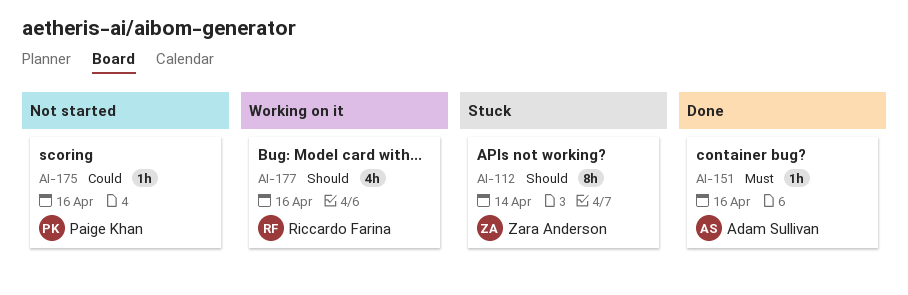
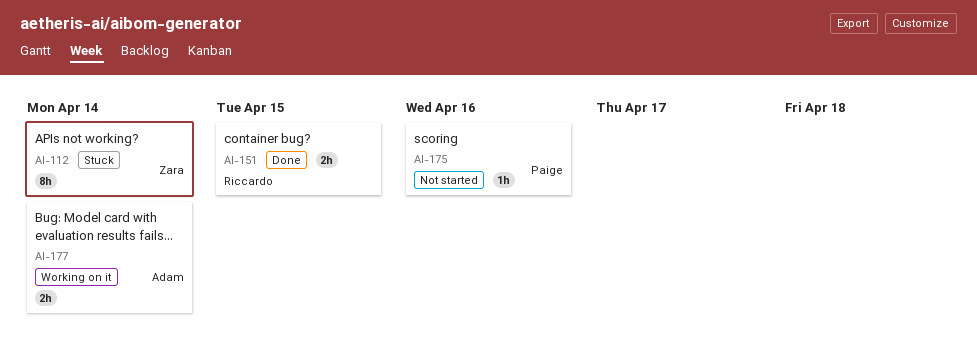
AI-151, owner: Adam Sullivan -> Riccardo Farina
AI-151, estimate: 1h -> 2h
AI-151, due: Apr 16 -> Apr 15
AI-177, owner: Riccardo Farina -> Adam Sullivan
AI-177, estimate: 4h -> 2h
AI-177, due: Apr 16 -> Apr 14

